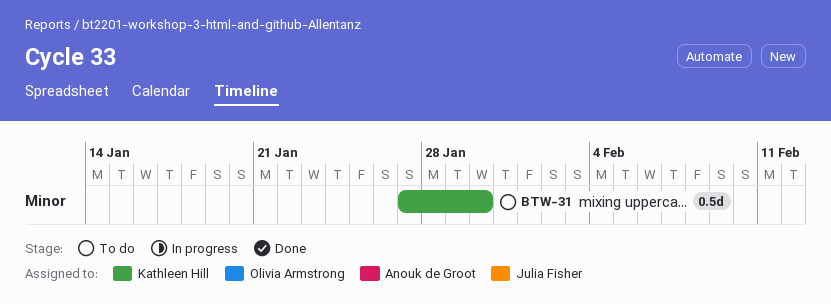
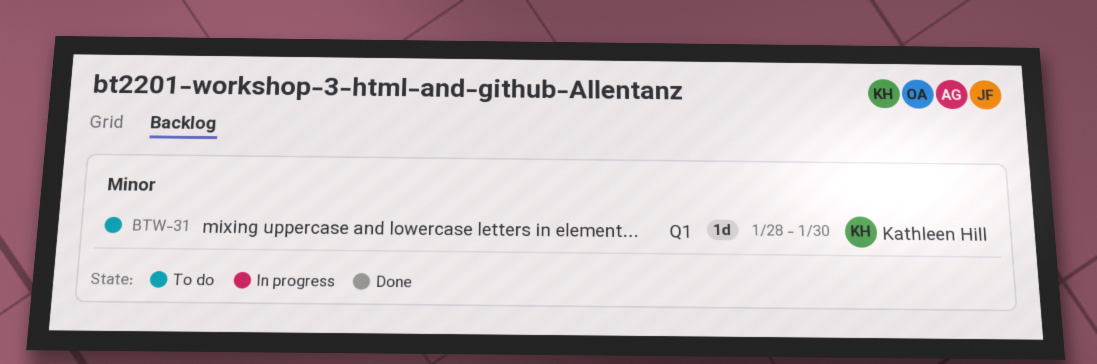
BTW-31, estimate: 0.5d -> 1d
BTW-31, start: Jan 27 -> Jan 28

